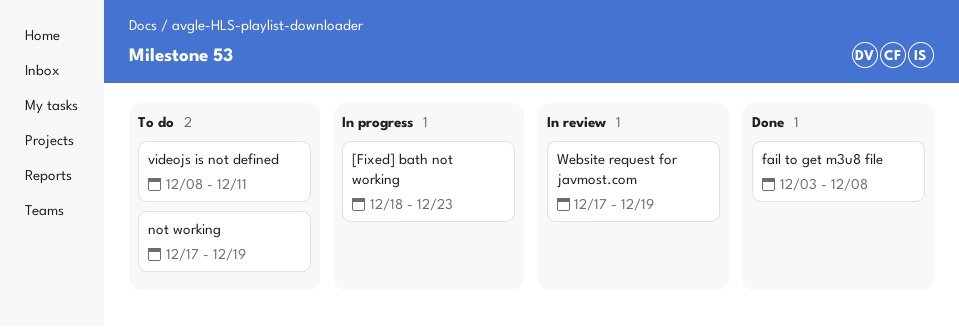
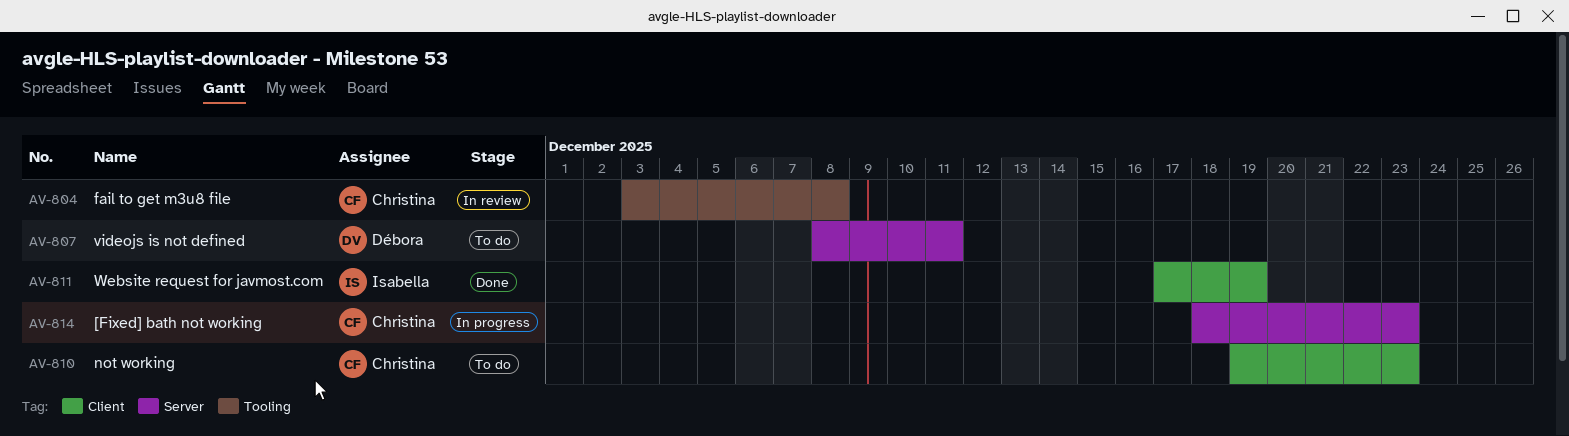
fail to get m3u8 file, status: Done -> In review
not working, start: Dec 17 -> Dec 19
not working, due: Dec 19 -> Dec 23
Website request for javmost.com, status: In review -> Done

